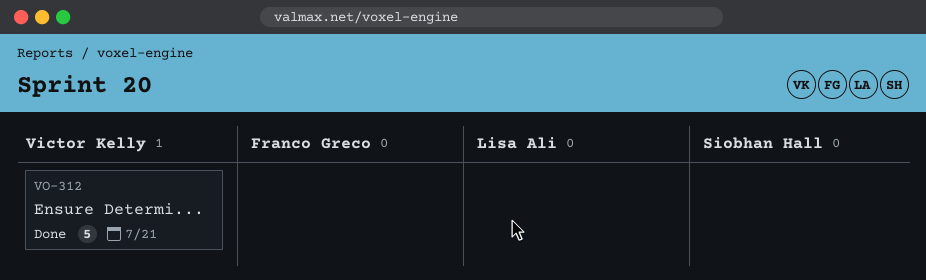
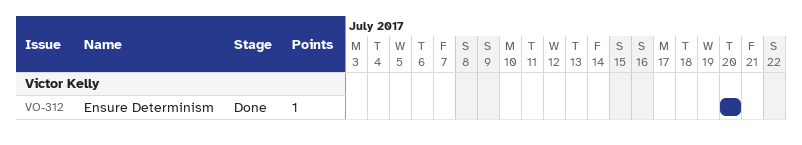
VO-312, estimate: 5 -> 1
VO-312, due: Jul 21 -> Jul 20

